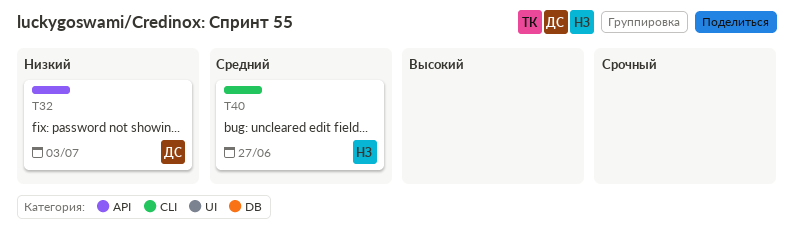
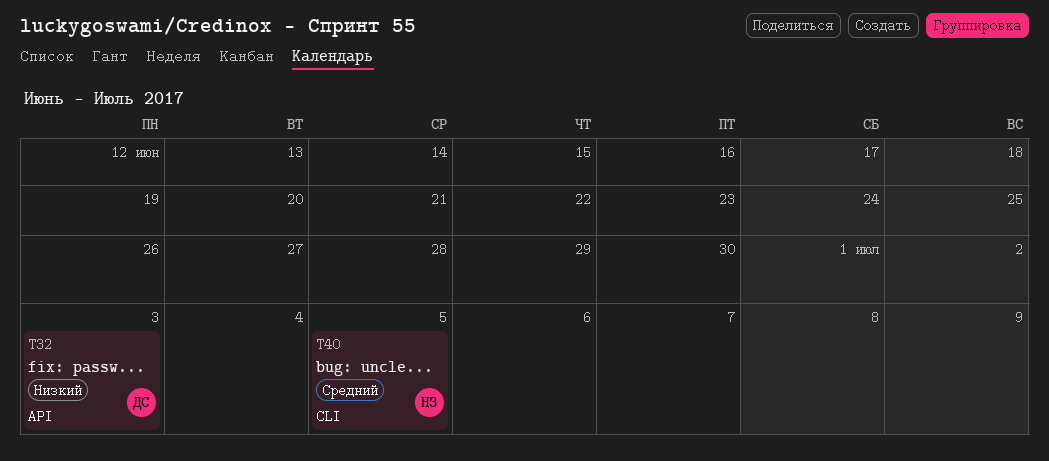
T40, due: Jun 27 -> Jul 5

